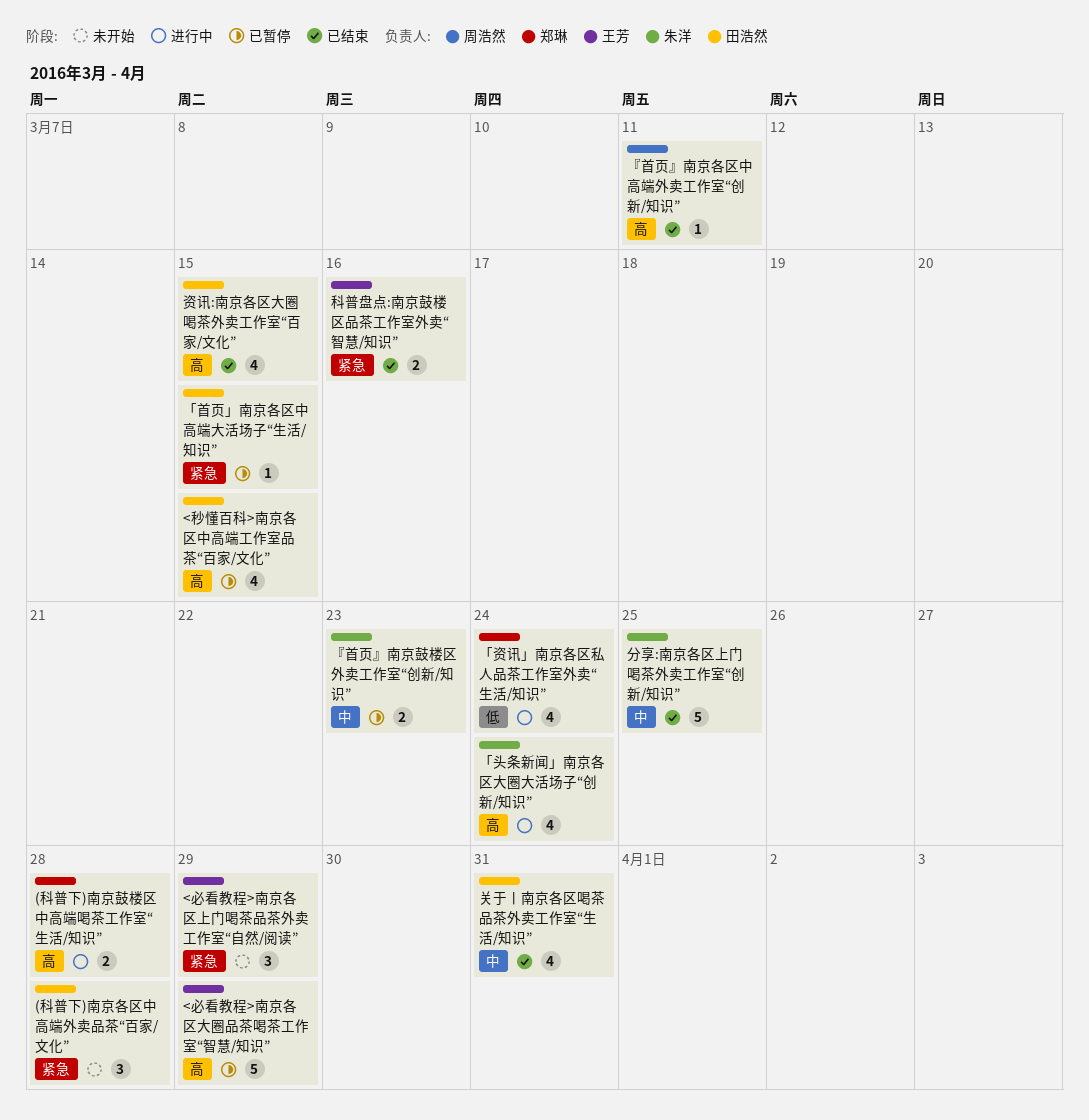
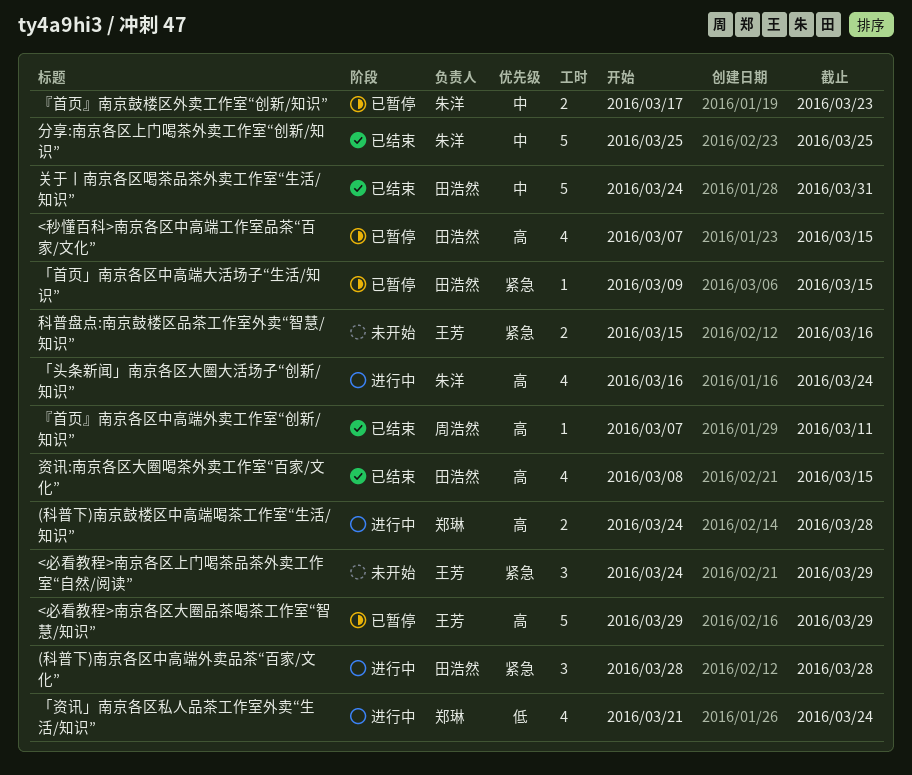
(科普下)南京各区中高端外卖品茶“百家/文化”, status: 未开始 -> 进行中
关于丨南京各区喝茶品茶外卖工作室“生活/知识”, estimate: 4 -> 5
科普盘点:南京鼓楼区品茶工作室外卖“智慧/知识”, status: 已结束 -> 未开始

